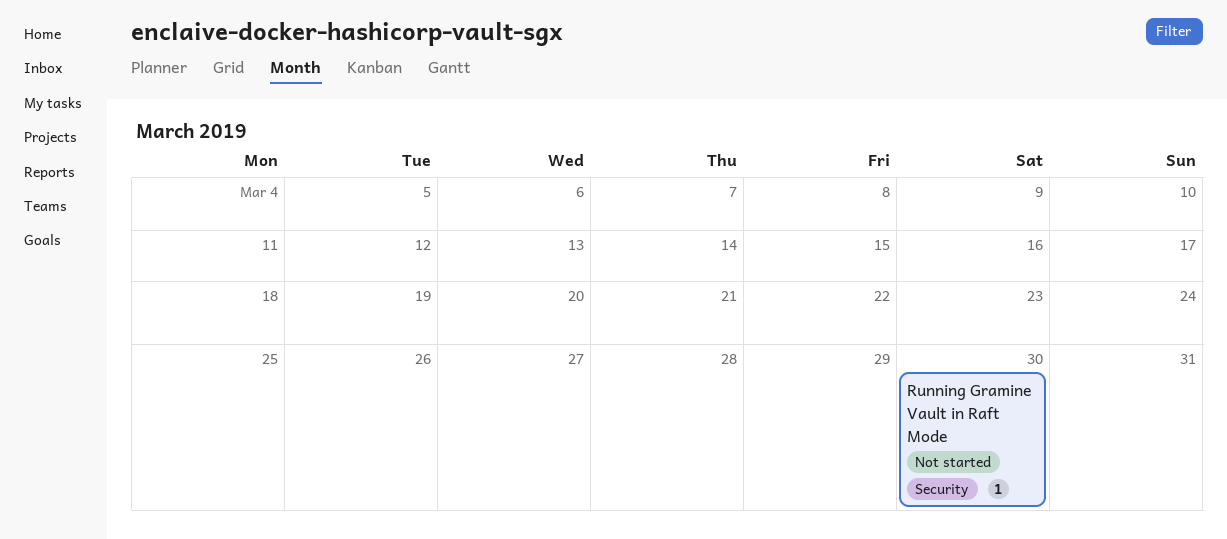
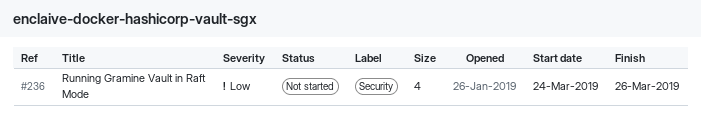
Running Gramine Vault in Raft Mode, estimate: 1 -> 4
Running Gramine Vault in Raft Mode, due: Mar 30 -> Mar 26

